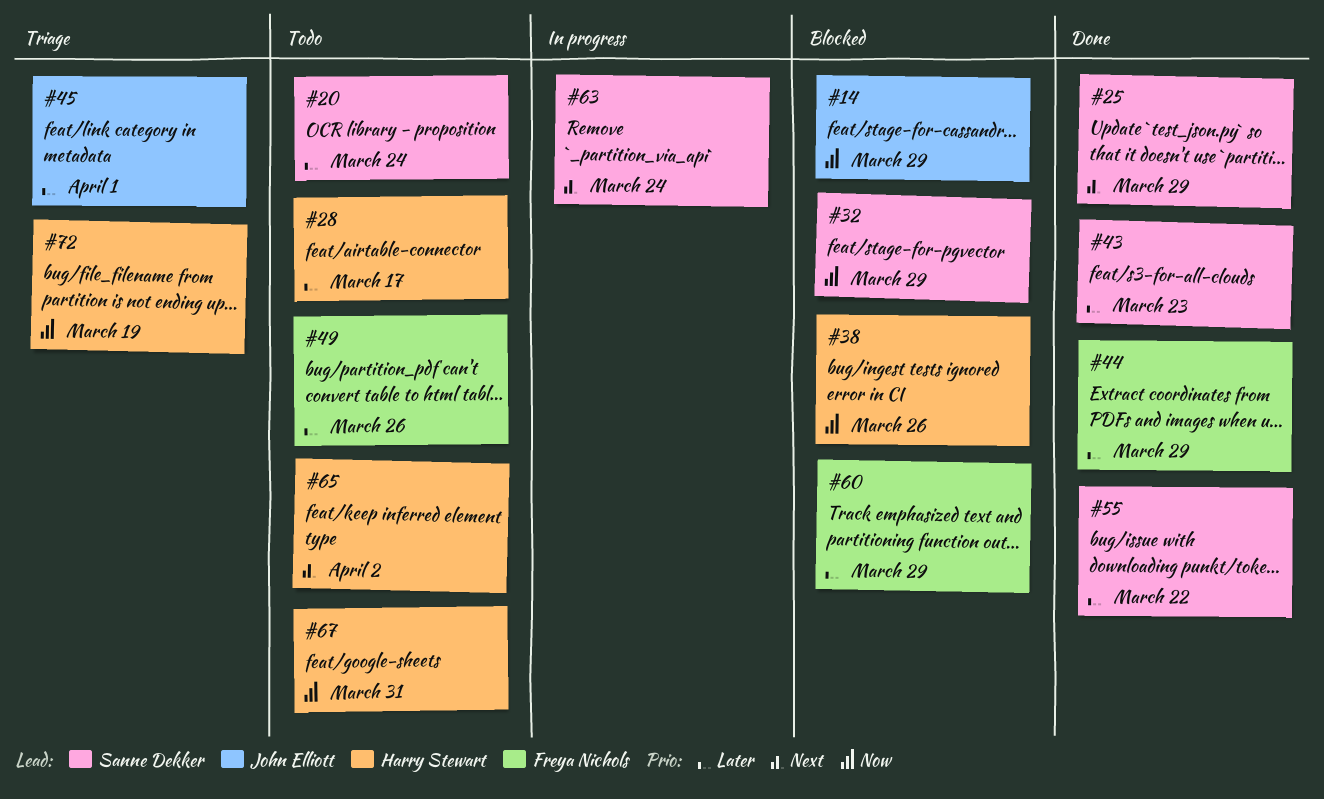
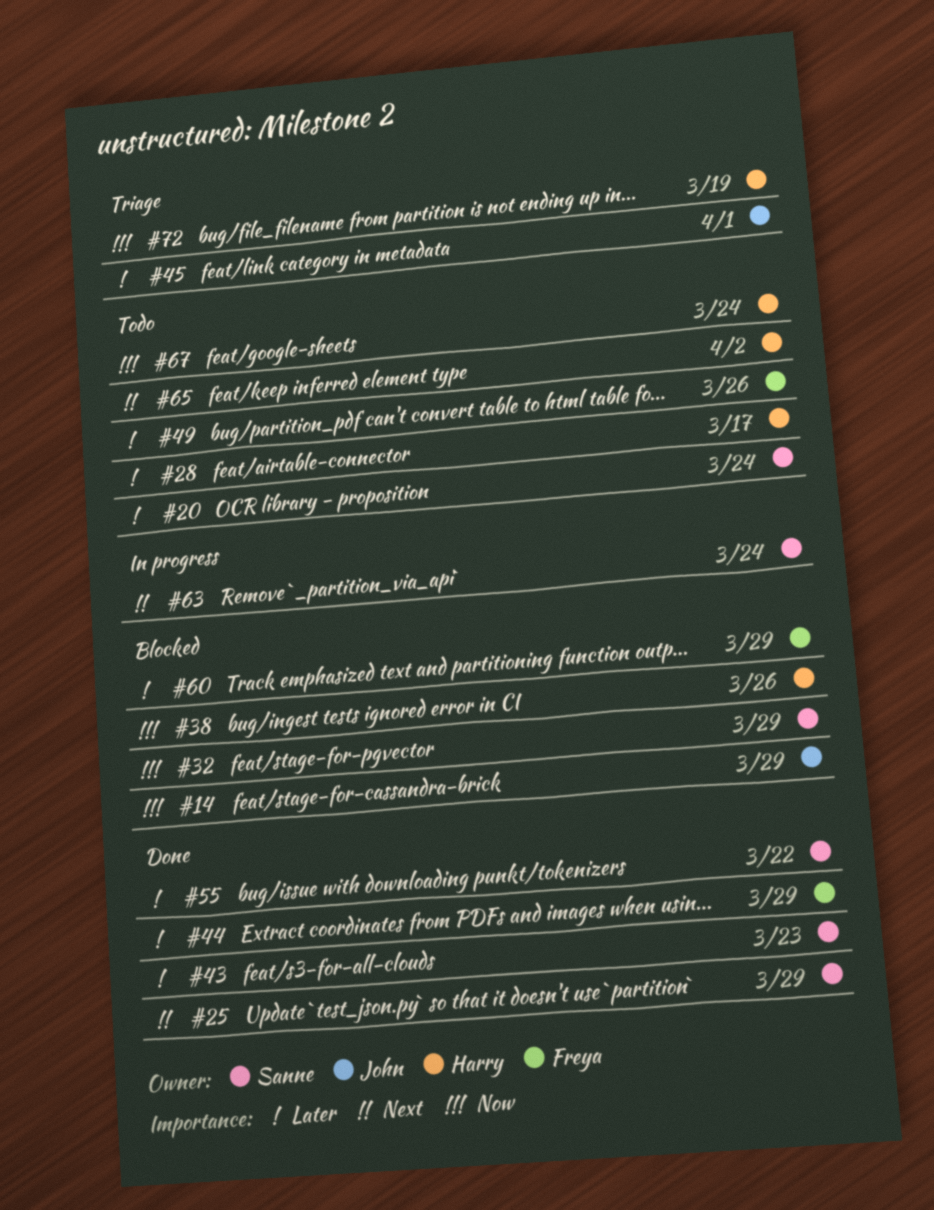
#67, due: Mar 31 -> Mar 24

